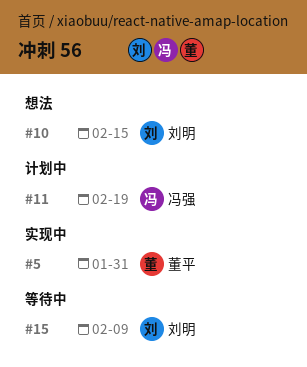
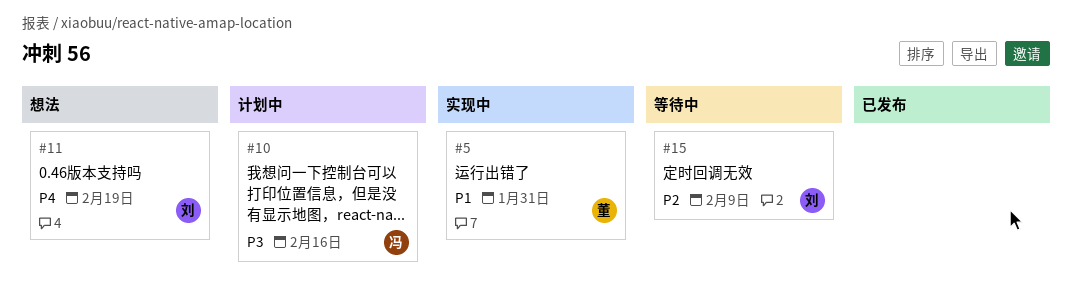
#10, status: 想法 -> 计划中
#10, owner: 刘明 -> 冯强
#10, due: Feb 15 -> Feb 16
#11, status: 计划中 -> 想法
#11, owner: 冯强 -> 刘明

